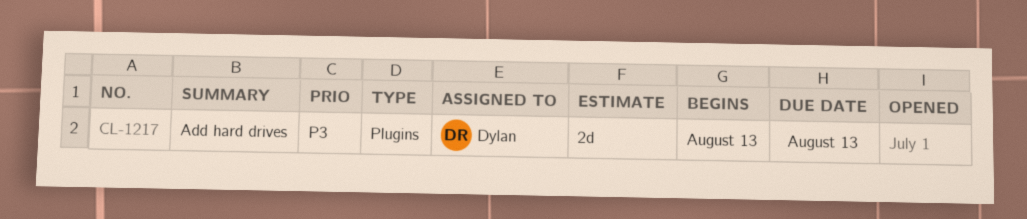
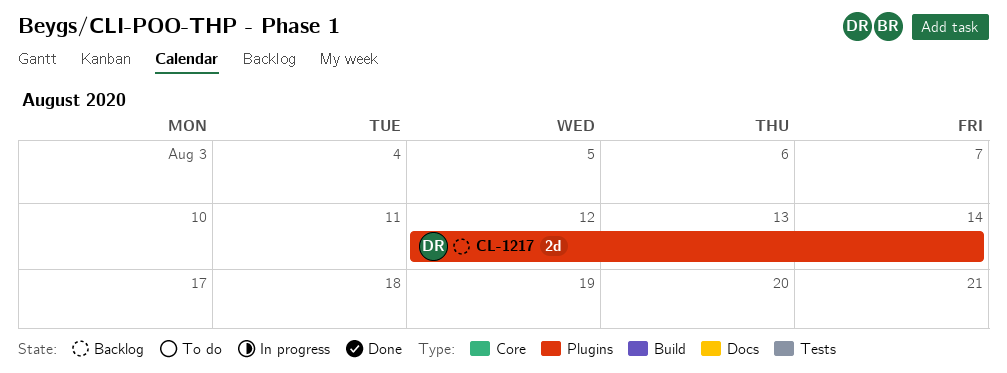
CL-1217, start: Aug 13 -> Aug 12
CL-1217, due: Aug 13 -> Aug 14

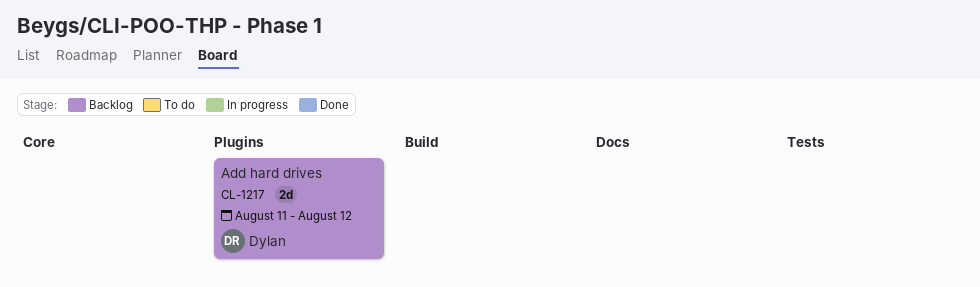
CL-1217, start: Aug 12 -> Aug 11
CL-1217, due: Aug 14 -> Aug 12

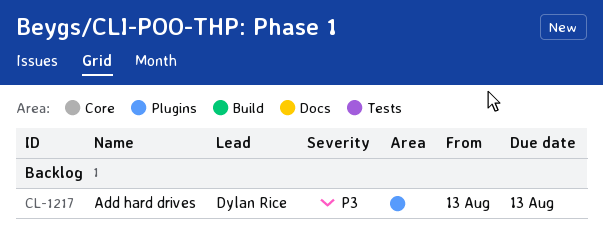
CL-1217, start: Aug 11 -> Aug 13
CL-1217, due: Aug 12 -> Aug 13

